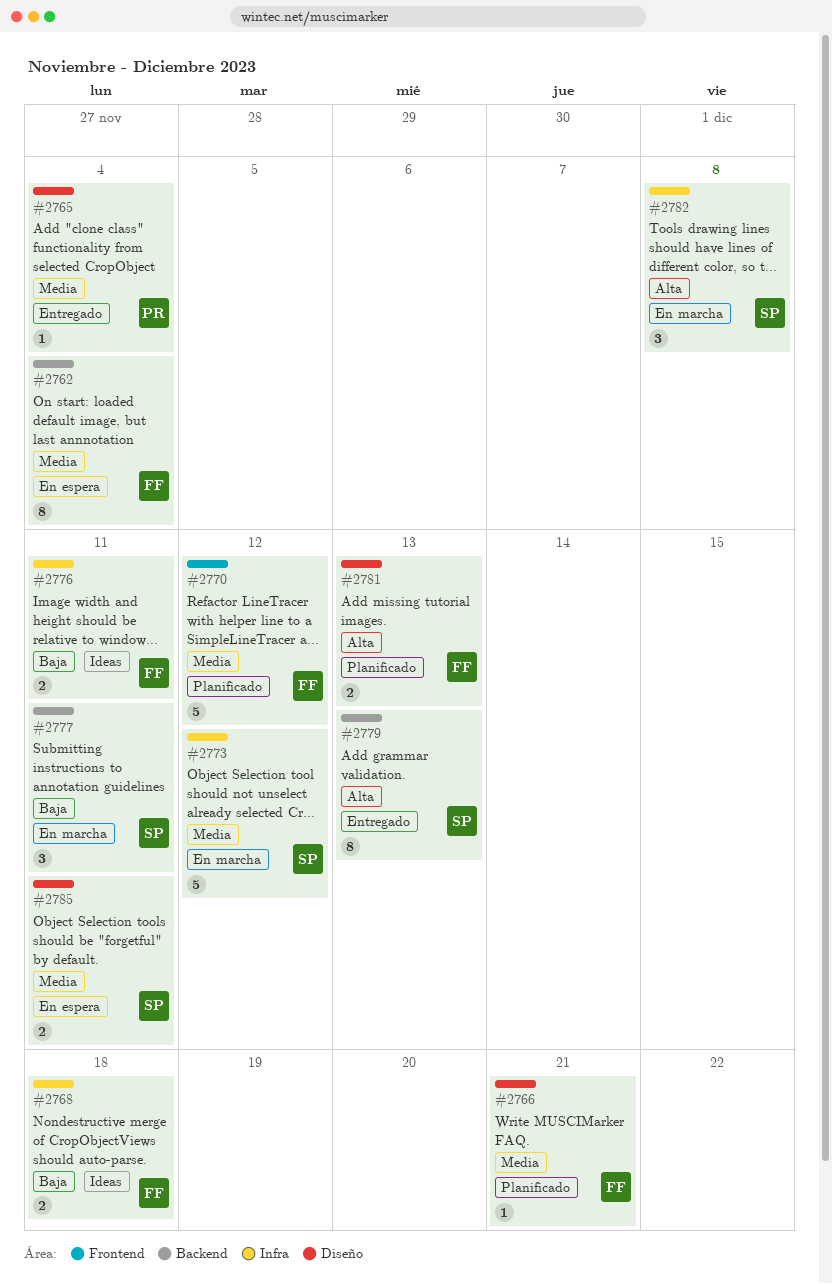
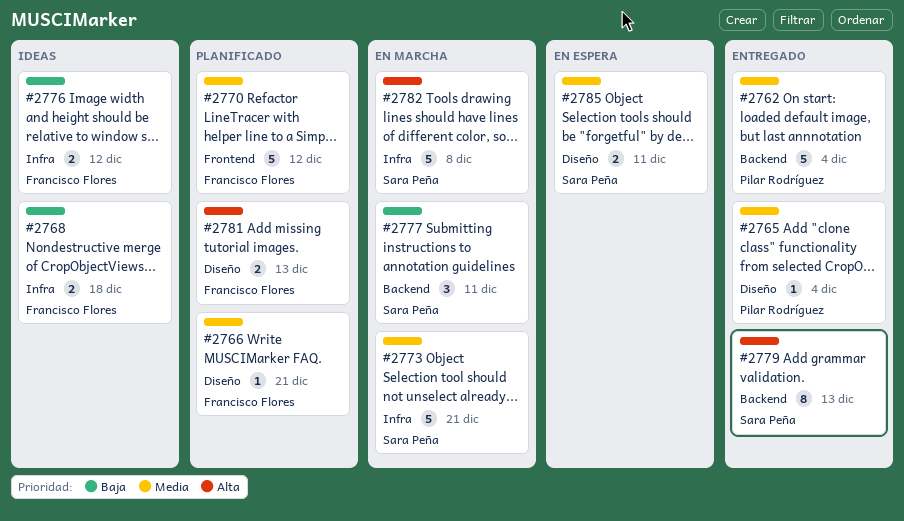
#2762, status: En espera -> Entregado
#2762, owner: Francisco Flores -> Pilar Rodríguez
#2762, estimate: 8 -> 5
#2773, due: Dec 12 -> Dec 21
#2776, due: Dec 11 -> Dec 12
#2782, estimate: 3 -> 5

